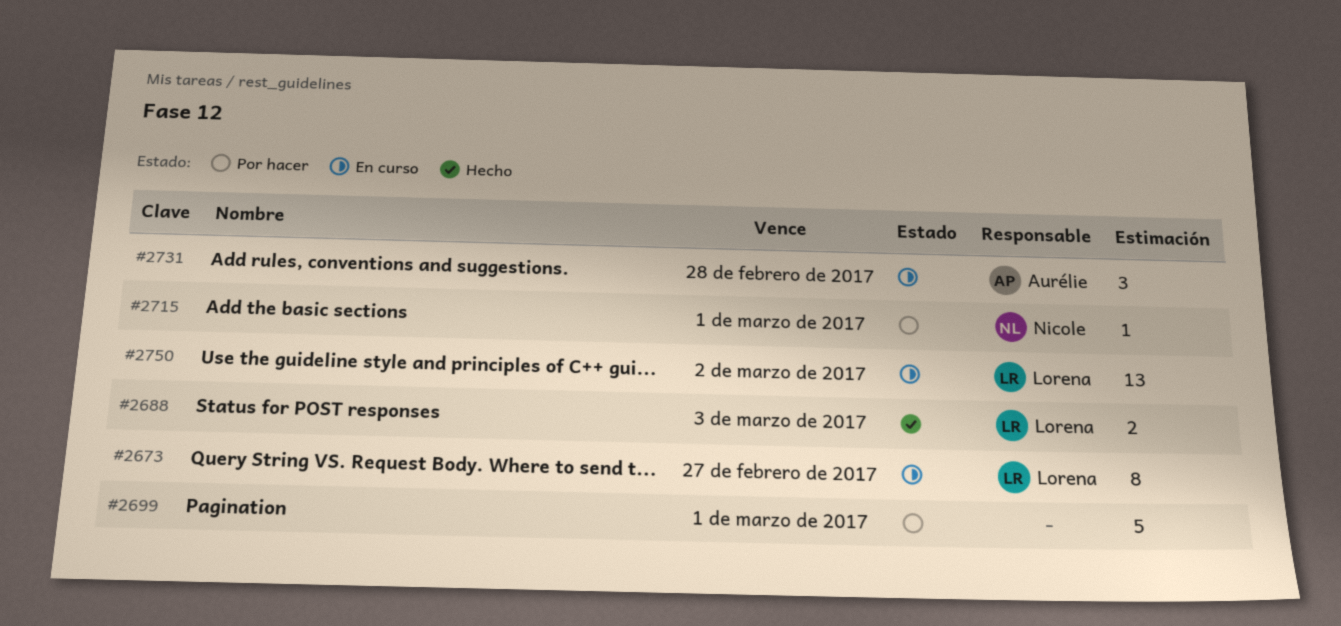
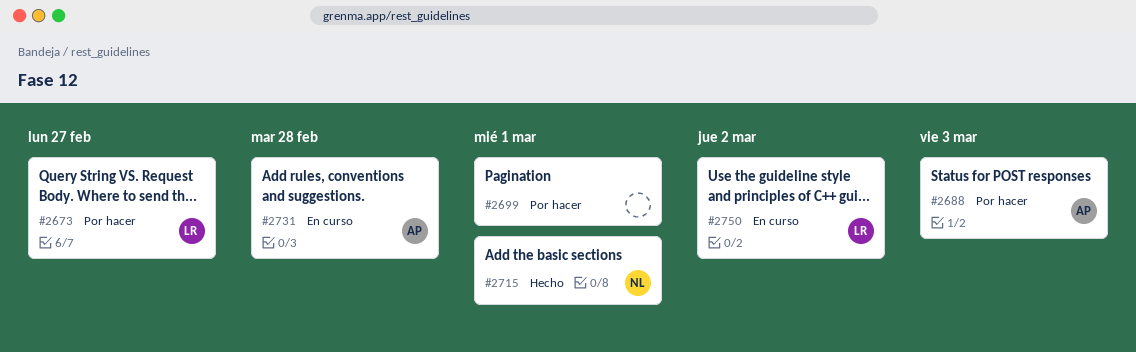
#2673, status: En curso -> Por hacer
#2688, status: Hecho -> Por hacer
#2688, owner: Lorena -> Aurélie
#2715, status: Por hacer -> Hecho

